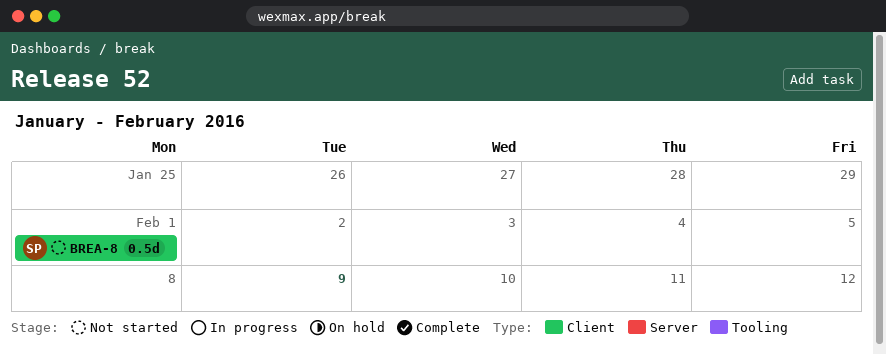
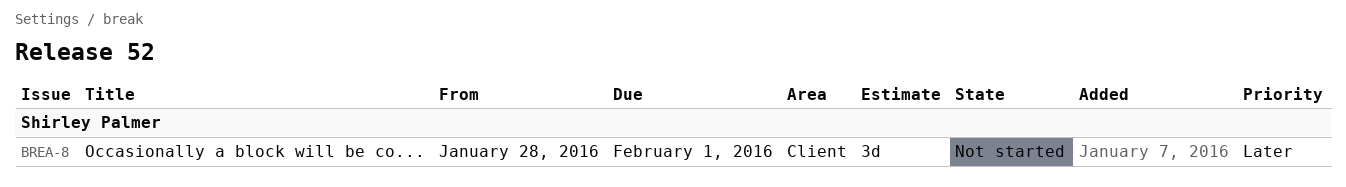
BREA-8, estimate: 0.5d -> 3d
BREA-8, start: Feb 1 -> Jan 28

